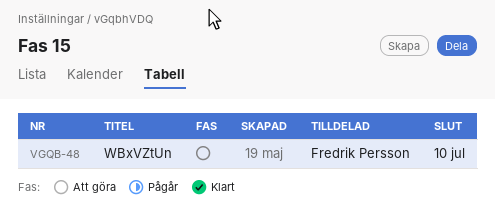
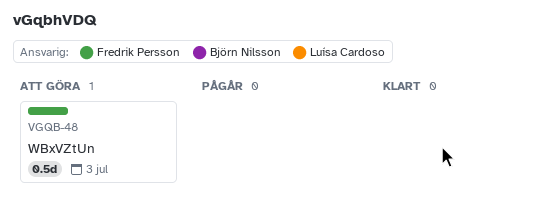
VGQB-48, due: Jul 10 -> Jul 3

